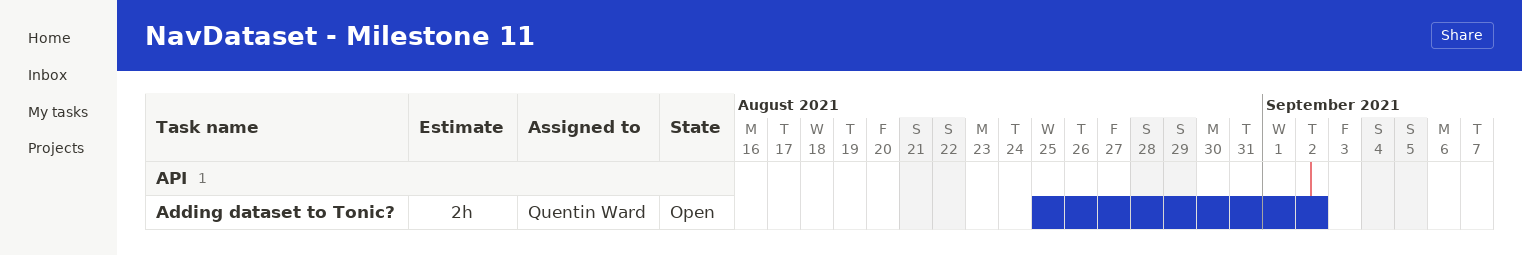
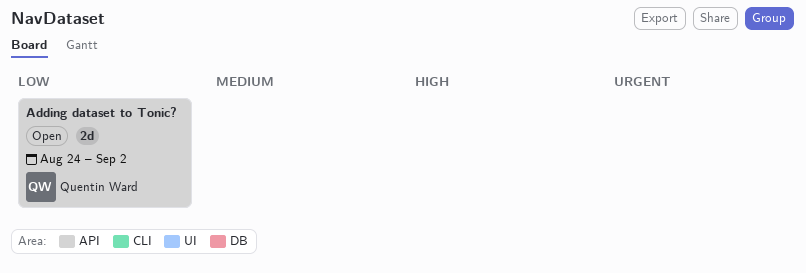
Adding dataset to Tonic?, estimate: 2h -> 2d
Adding dataset to Tonic?, start: Aug 25 -> Aug 24

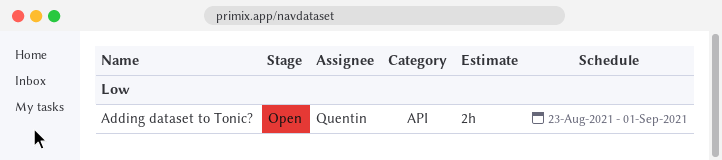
Adding dataset to Tonic?, estimate: 2d -> 2h
Adding dataset to Tonic?, start: Aug 24 -> Aug 23
Adding dataset to Tonic?, due: Sep 2 -> Sep 1

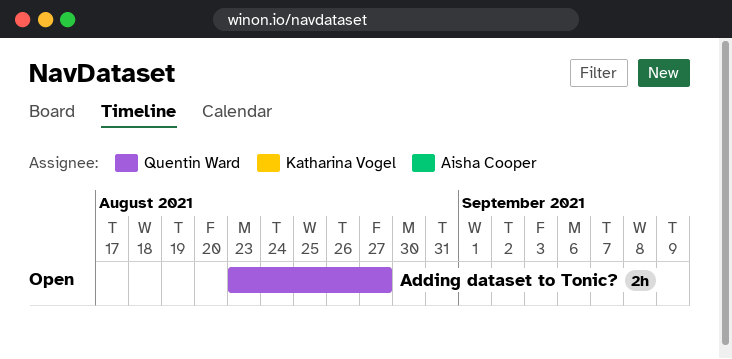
Adding dataset to Tonic?, due: Sep 1 -> Aug 27

